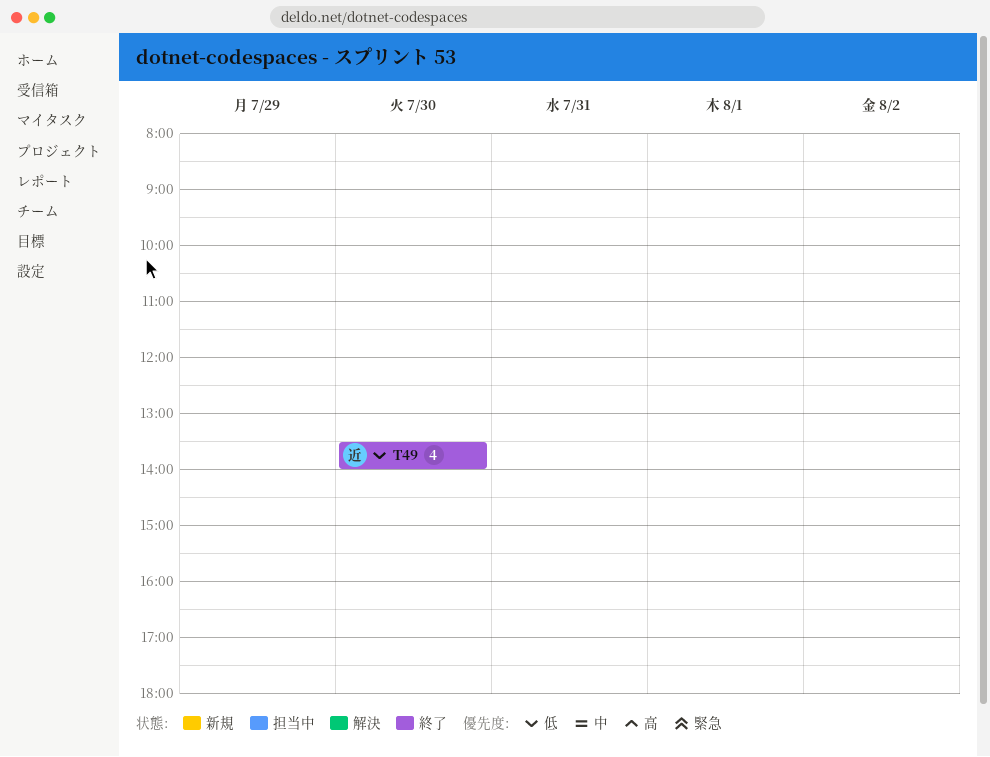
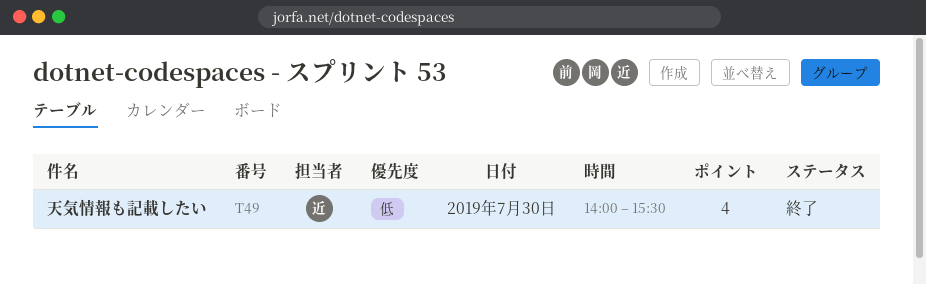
T49, begins: 13:30 -> 14:00
T49, ends: 14:00 -> 15:30

